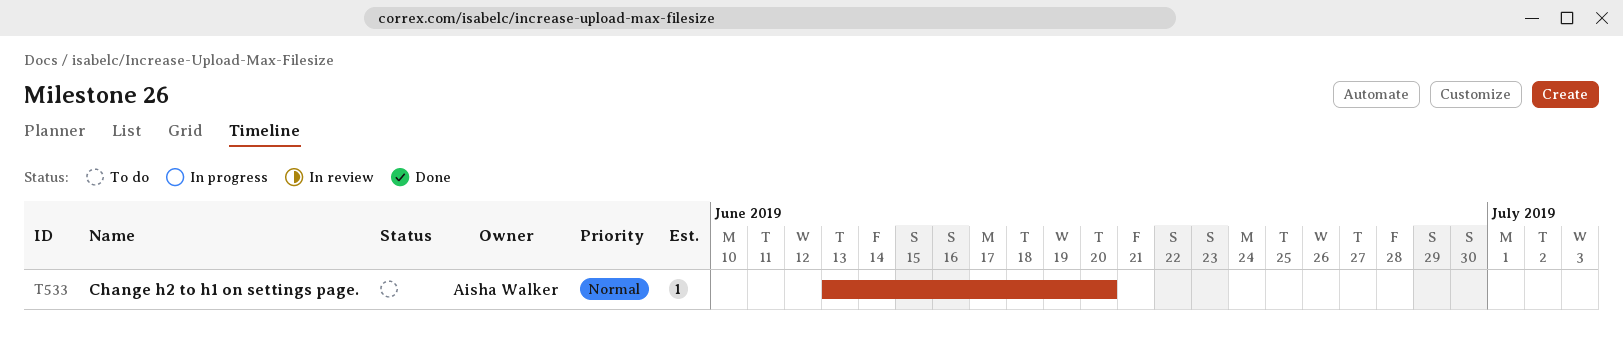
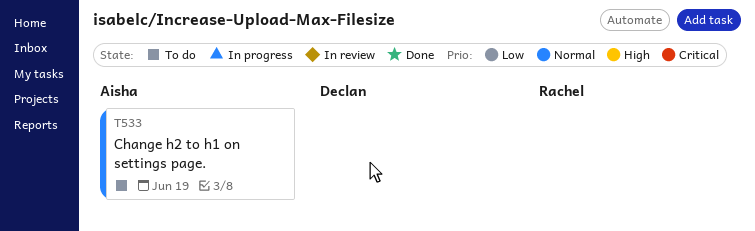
T533, due: Jun 20 -> Jun 19

